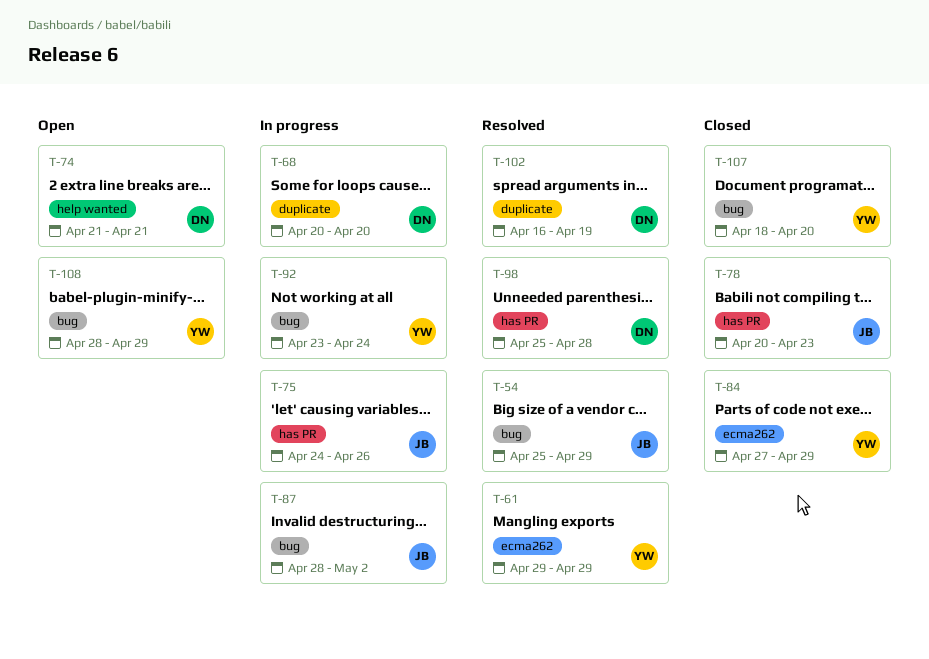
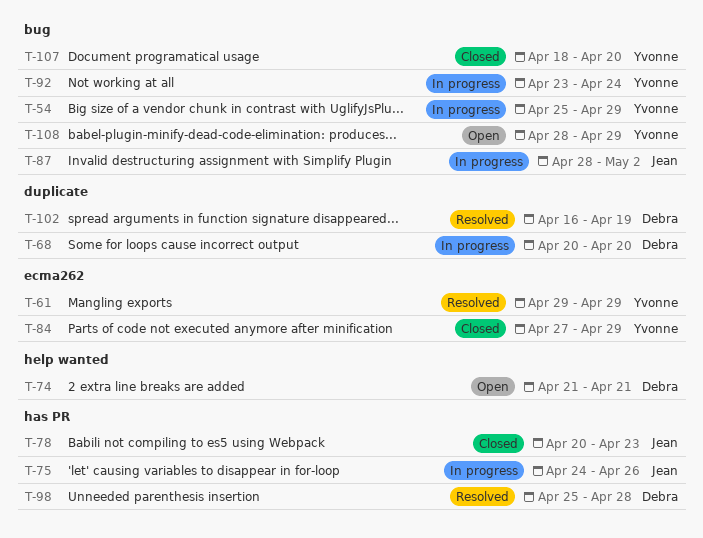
T-54, status: Resolved -> In progress
T-54, owner: Jean -> Yvonne

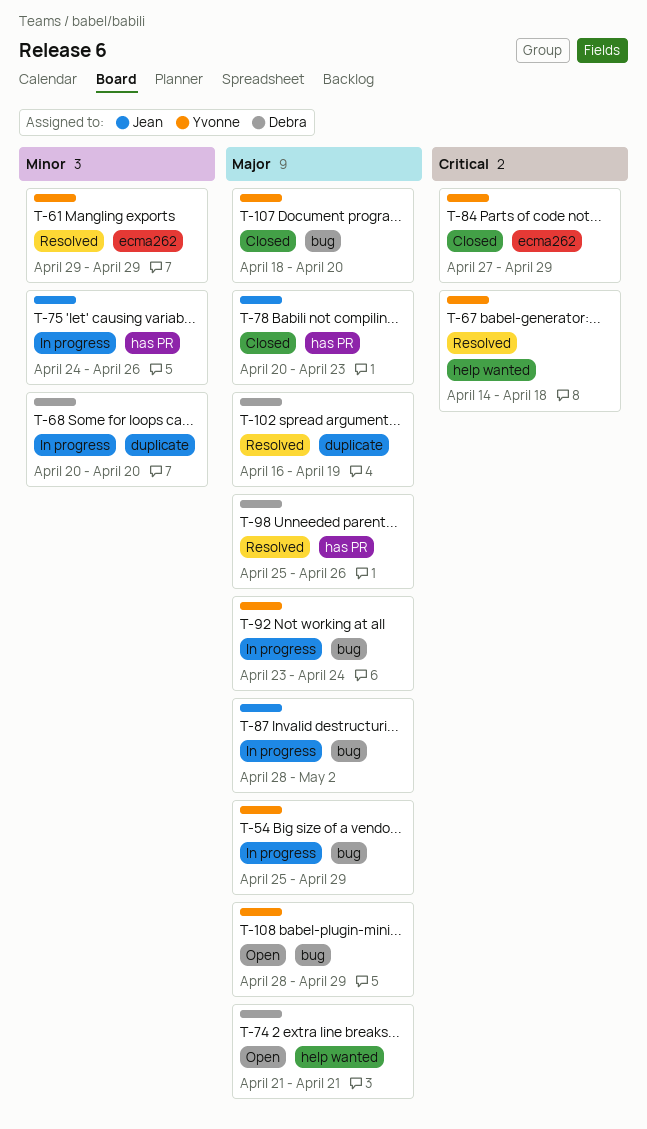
T-67: none -> present
T-98, due: Apr 28 -> Apr 26

